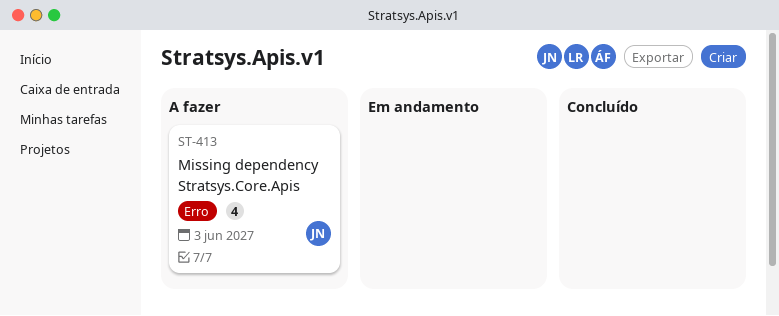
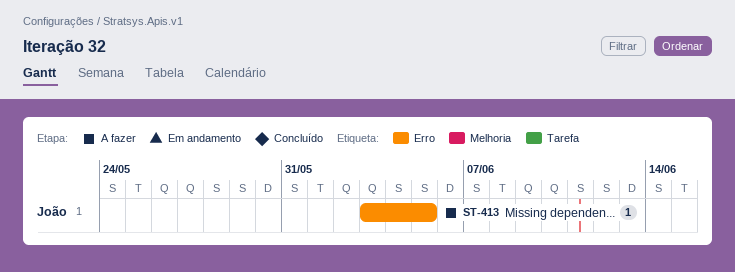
ST-413, estimate: 4 -> 1
ST-413, due: Jun 3 -> Jun 5

